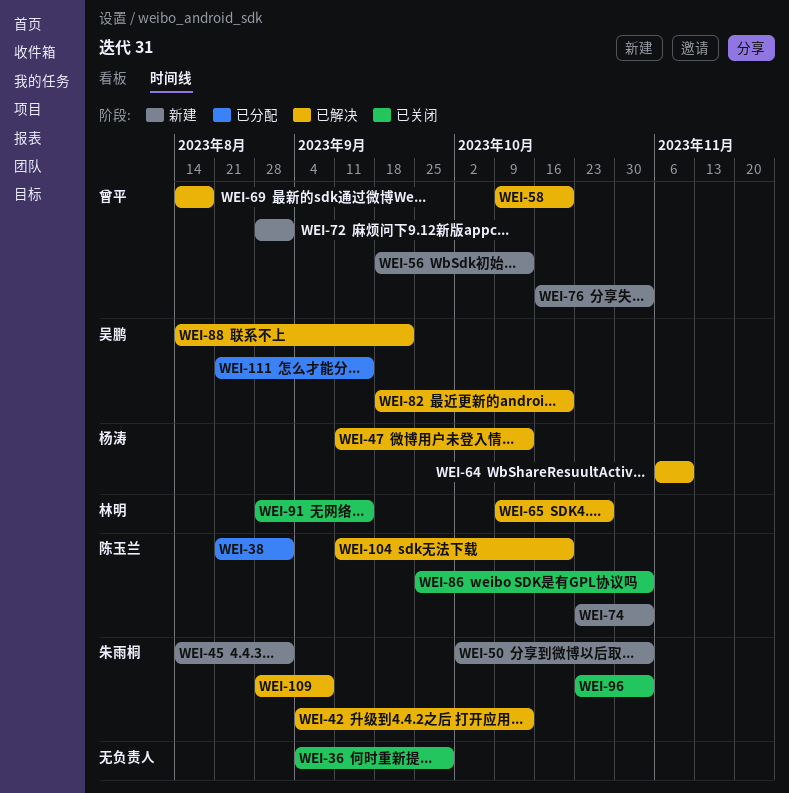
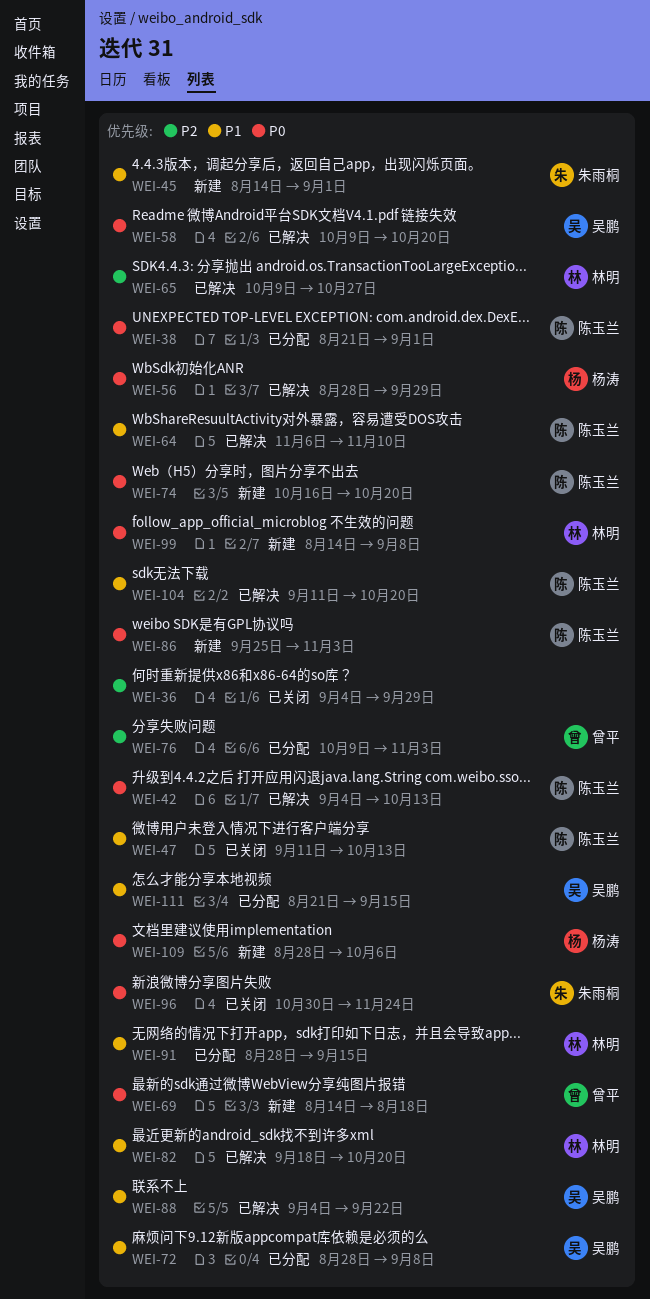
WEI-42, owner: 朱雨桐 -> 陈玉兰
WEI-47, status: 已解决 -> 已关闭
WEI-47, owner: 杨涛 -> 陈玉兰
WEI-50: present -> none
WEI-56, status: 新建 -> 已解决
WEI-56, owner: 曾平 -> 杨涛
WEI-56, start: Sep 18 -> Aug 28
WEI-56, due: Oct 13 -> Sep 29
WEI-58, owner: 曾平 -> 吴鹏
WEI-64, owner: 杨涛 -> 陈玉兰
WEI-69, status: 已解决 -> 新建
WEI-72, status: 新建 -> 已分配
WEI-72, owner: 曾平 -> 吴鹏
WEI-72, due: Sep 1 -> Sep 8
WEI-74, start: Oct 23 -> Oct 16
WEI-74, due: Nov 3 -> Oct 20
WEI-76, status: 新建 -> 已分配
WEI-76, start: Oct 16 -> Oct 9
WEI-82, owner: 吴鹏 -> 林明
WEI-86, status: 已关闭 -> 新建
WEI-88, start: Aug 14 -> Sep 4
WEI-91, status: 已关闭 -> 已分配
WEI-96, start: Oct 23 -> Oct 30
WEI-96, due: Nov 3 -> Nov 24
WEI-99: none -> present
WEI-109, status: 已解决 -> 新建
WEI-109, owner: 朱雨桐 -> 杨涛
WEI-109, due: Sep 8 -> Oct 6

